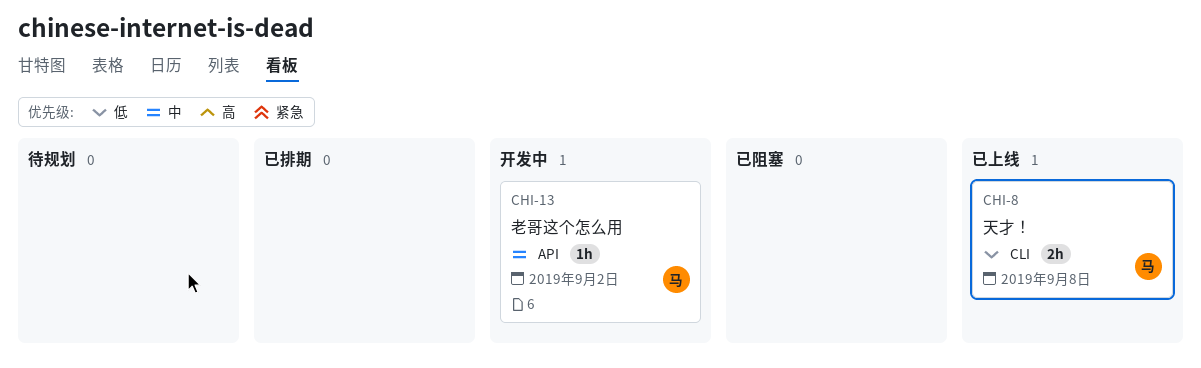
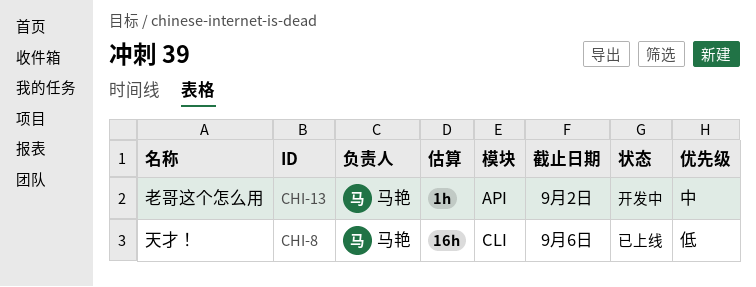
CHI-8, estimate: 2h -> 16h
CHI-8, due: Sep 8 -> Sep 6

